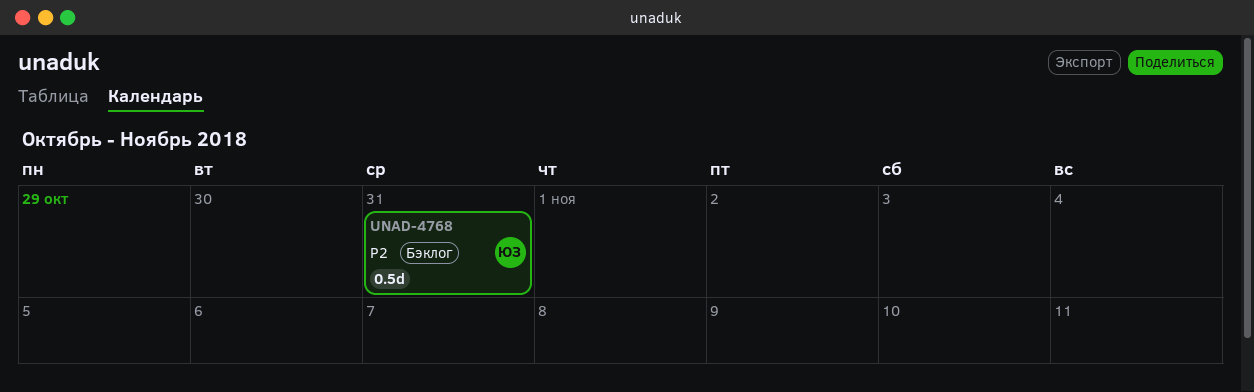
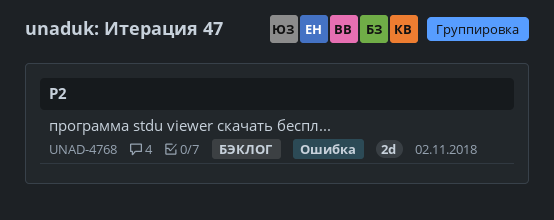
UNAD-4768, estimate: 0.5d -> 2d
UNAD-4768, due: Oct 31 -> Nov 2

